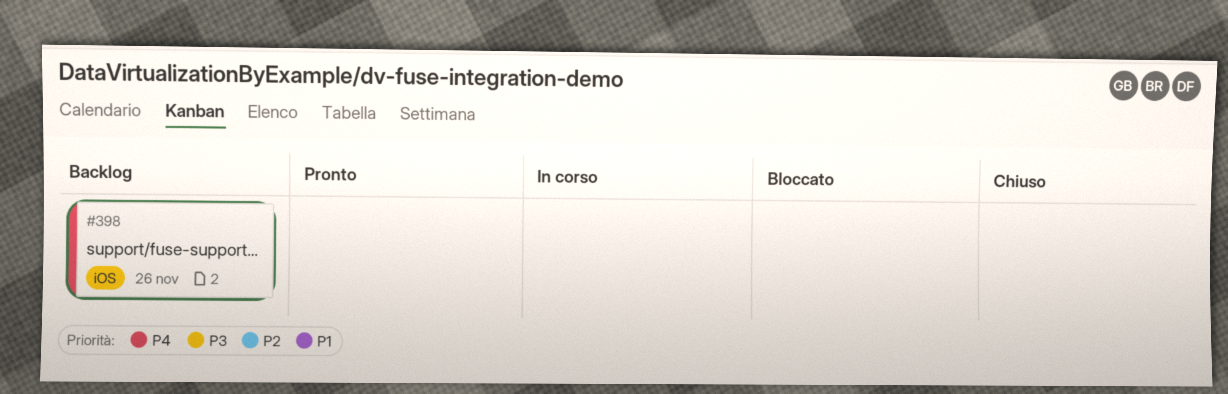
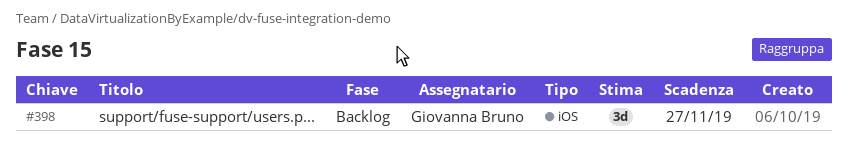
#398, due: Nov 26 -> Nov 27

